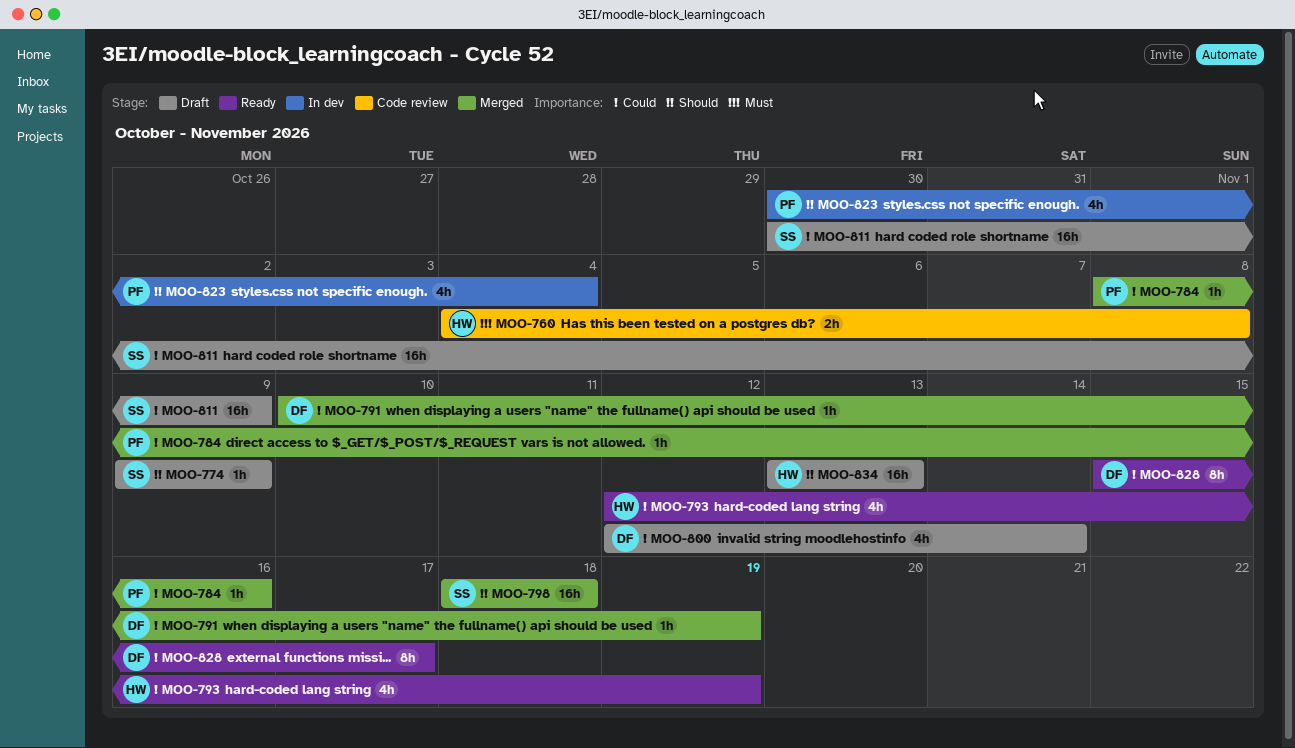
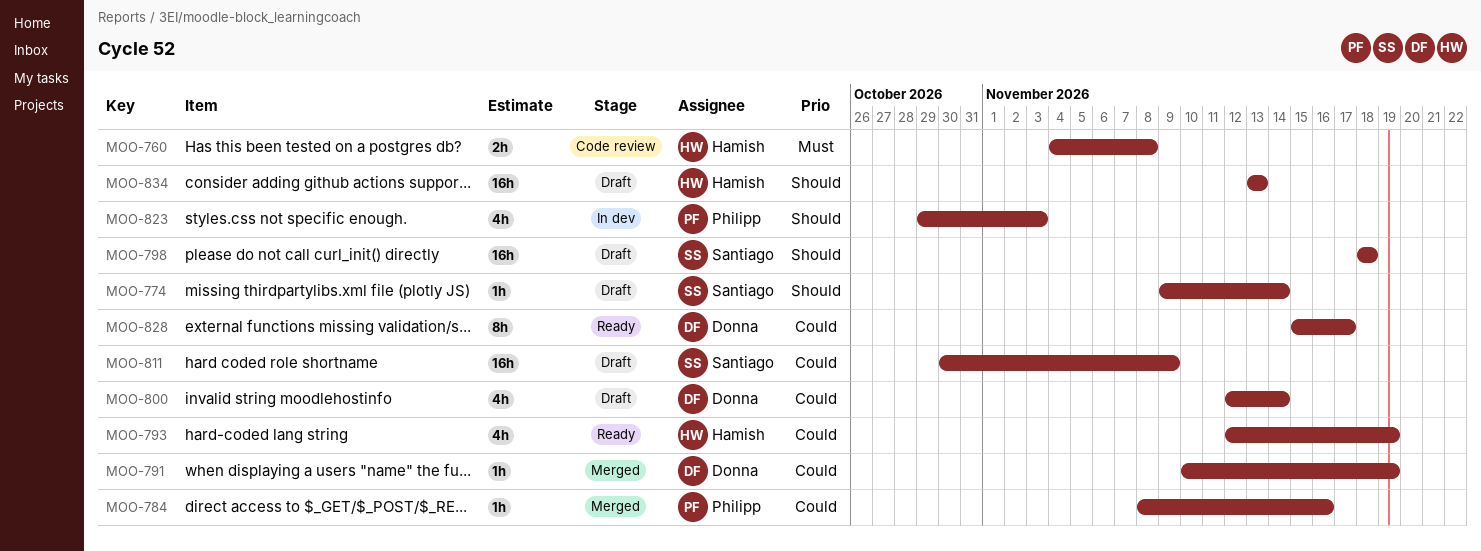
MOO-774, due: Nov 9 -> Nov 14
MOO-798, status: Merged -> Draft
MOO-823, start: Oct 30 -> Oct 29
MOO-823, due: Nov 4 -> Nov 3

